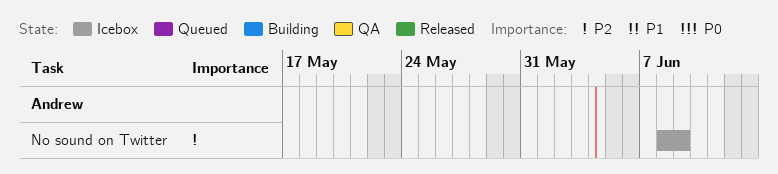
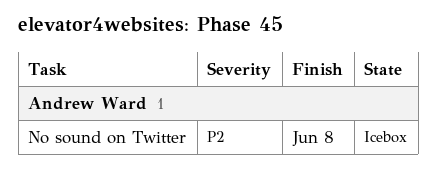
No sound on Twitter, due: Jun 9 -> Jun 8

